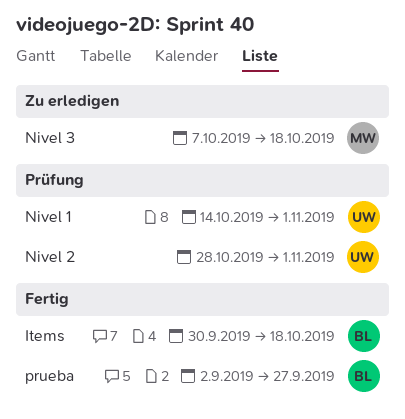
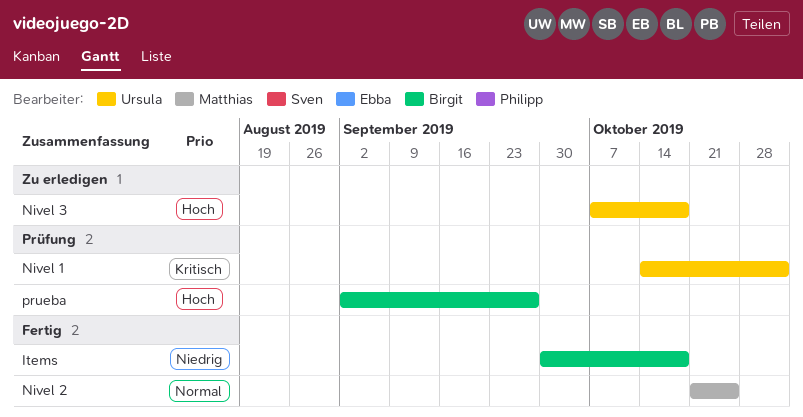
Nivel 2, status: Prüfung -> Fertig
Nivel 2, owner: Ursula -> Matthias
Nivel 2, start: Oct 28 -> Oct 21
Nivel 2, due: Nov 1 -> Oct 25
Nivel 3, owner: Matthias -> Ursula
prueba, status: Fertig -> Prüfung

